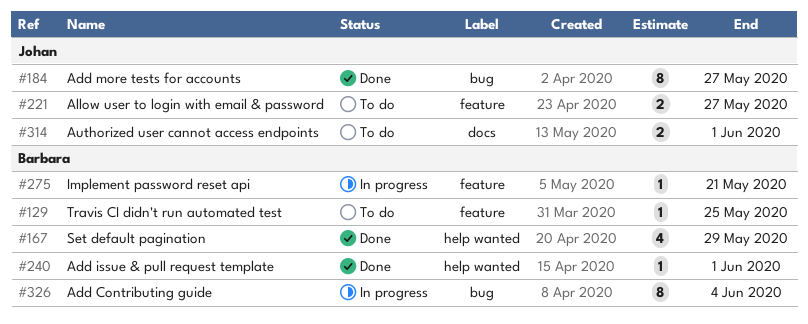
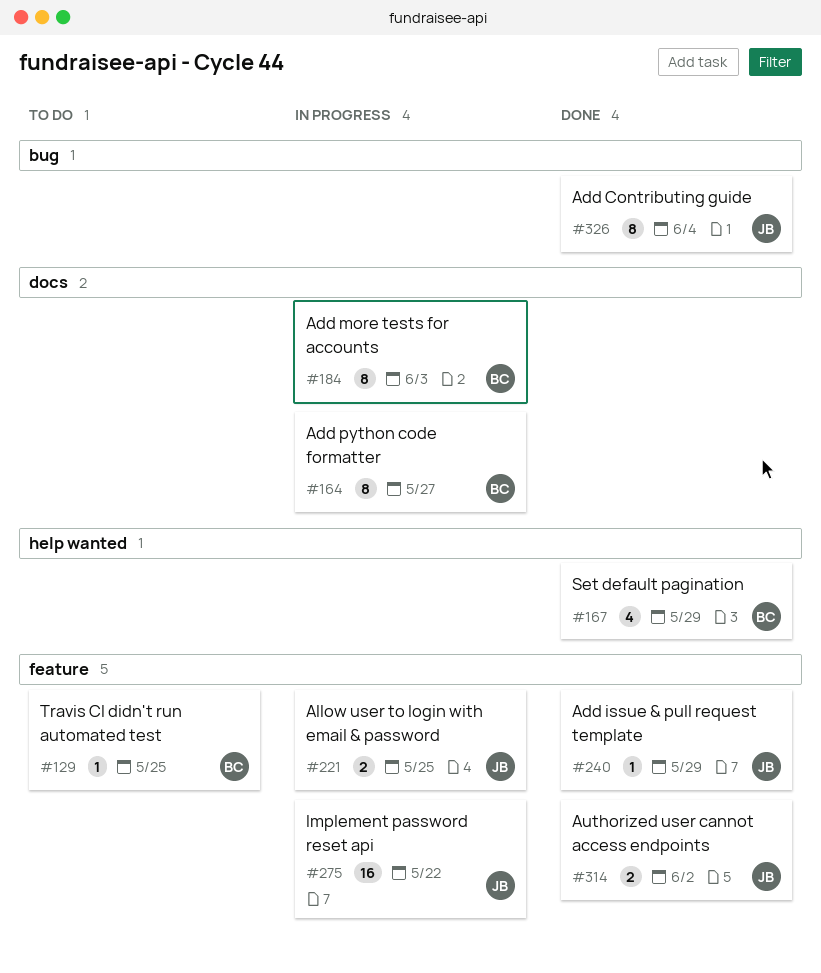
#164: none -> present
#184, status: Done -> In progress
#184, owner: Johan -> Barbara
#184, label: bug -> docs
#184, due: May 27 -> Jun 3
#221, status: To do -> In progress
#221, due: May 27 -> May 25
#240, owner: Barbara -> Johan
#240, label: help wanted -> feature
#240, due: Jun 1 -> May 29
#275, owner: Barbara -> Johan
#275, estimate: 1 -> 16
#275, due: May 21 -> May 22
#314, status: To do -> Done
#314, label: docs -> feature
#314, due: Jun 1 -> Jun 2
#326, status: In progress -> Done
#326, owner: Barbara -> Johan

